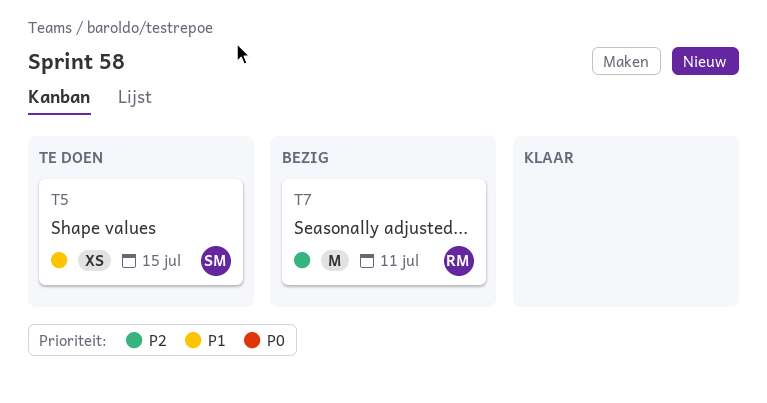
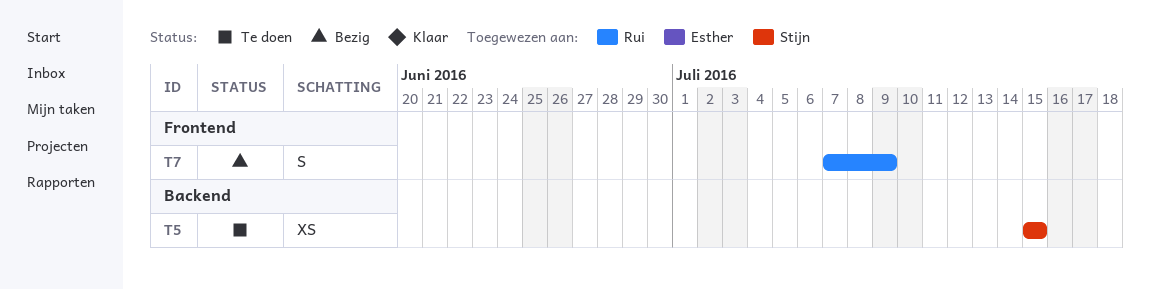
T7, estimate: M -> S
T7, due: Jul 11 -> Jul 9

